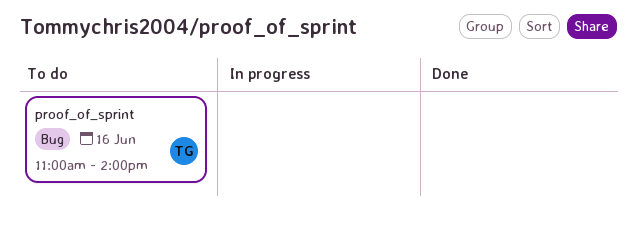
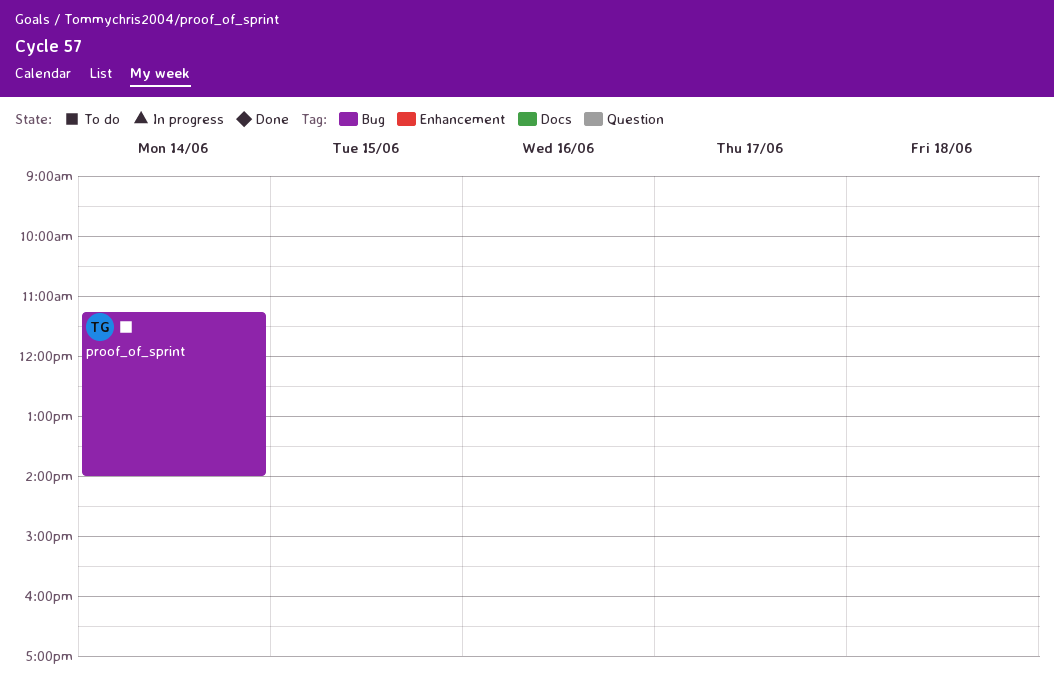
proof_of_sprint, day: Jun 16 -> Jun 14
proof_of_sprint, begins: 11:00 -> 11:15

